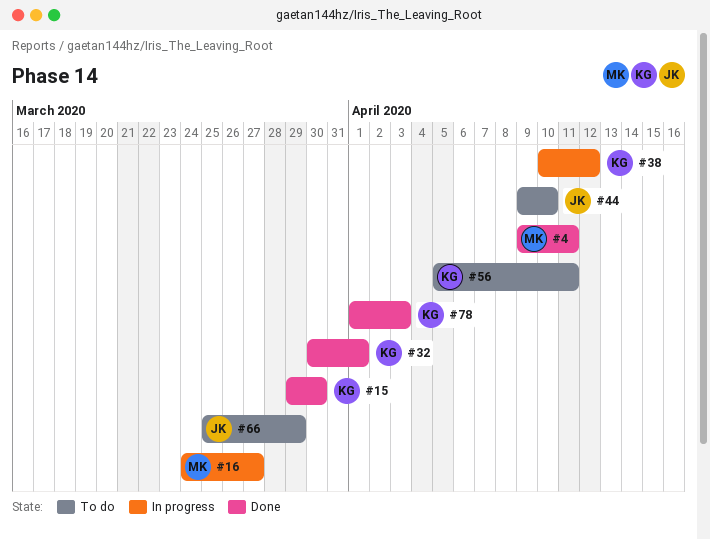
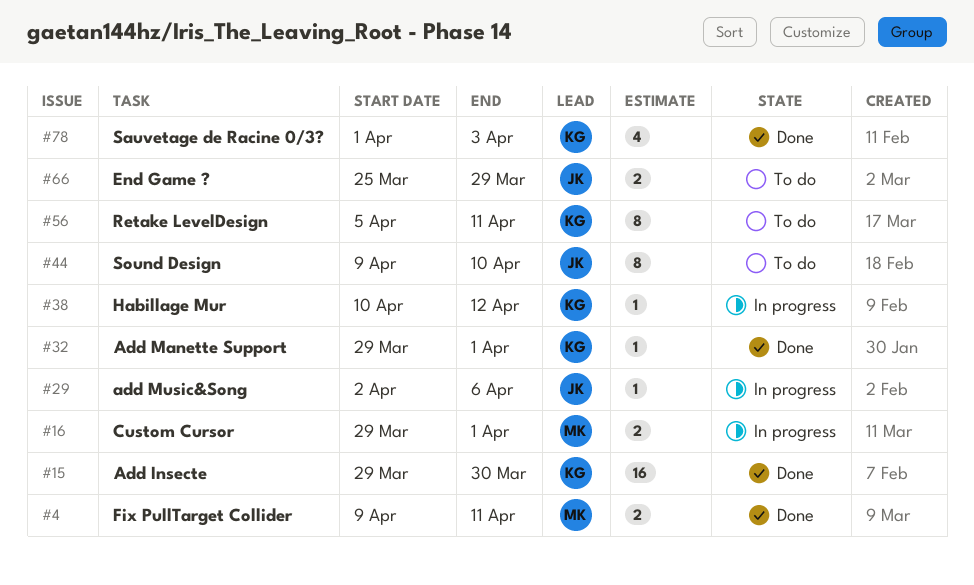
#16, start: Mar 24 -> Mar 29
#16, due: Mar 27 -> Apr 1
#29: none -> present
#32, start: Mar 30 -> Mar 29

